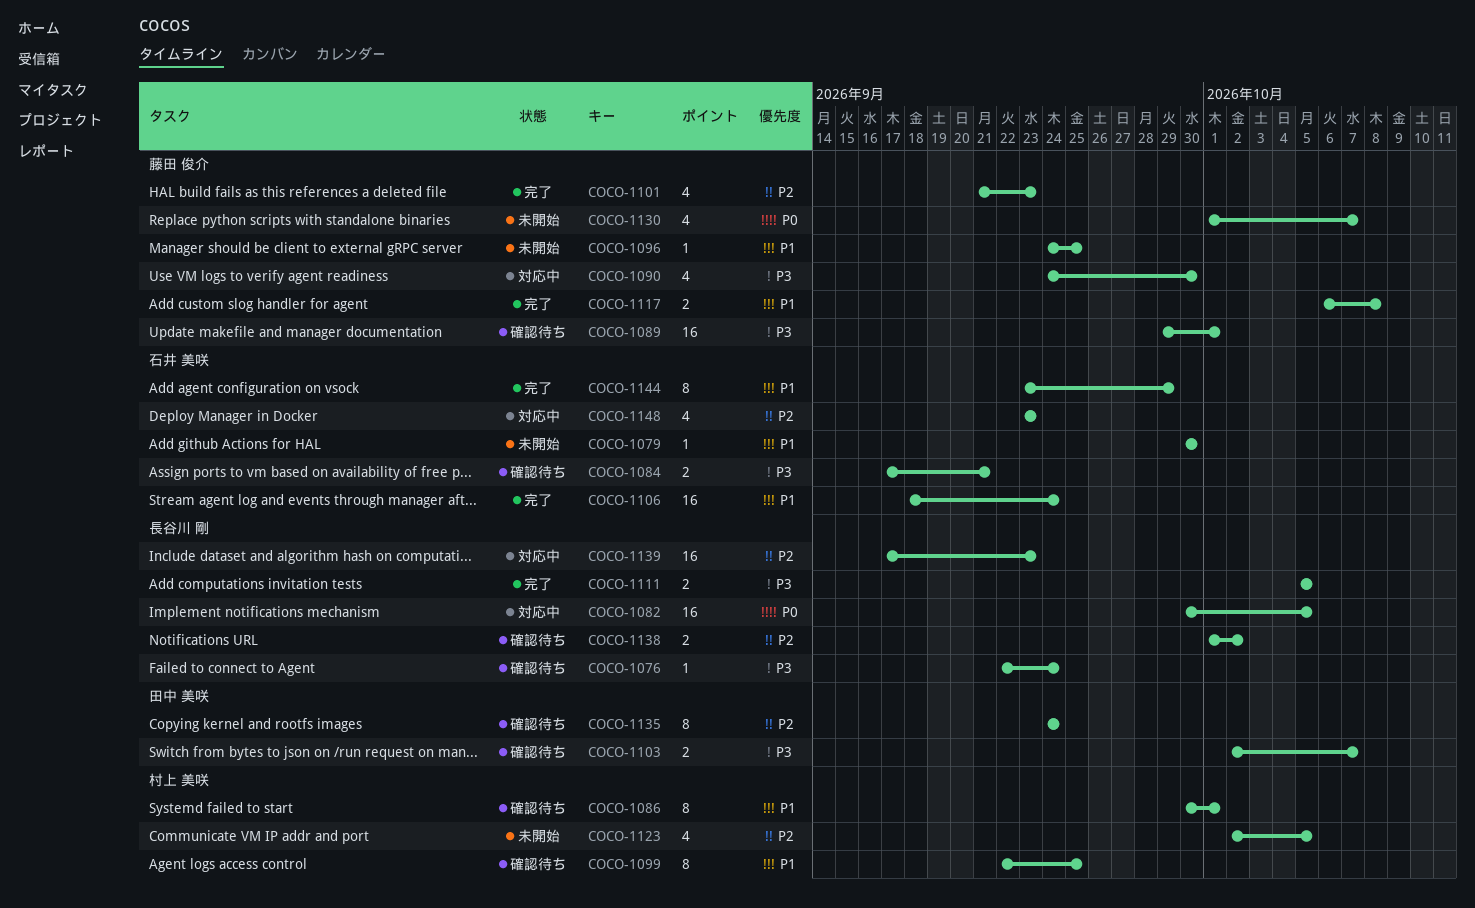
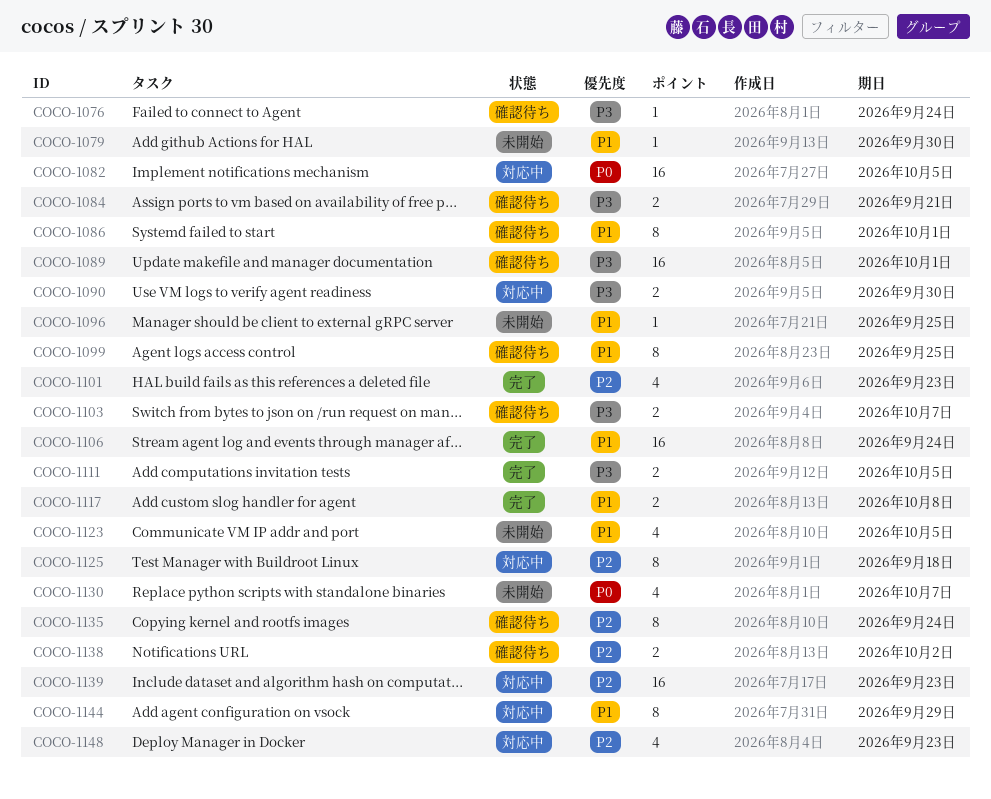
COCO-1090, estimate: 4 -> 2
COCO-1123, priority: P2 -> P1
COCO-1125: none -> present
COCO-1144, status: 完了 -> 対応中

